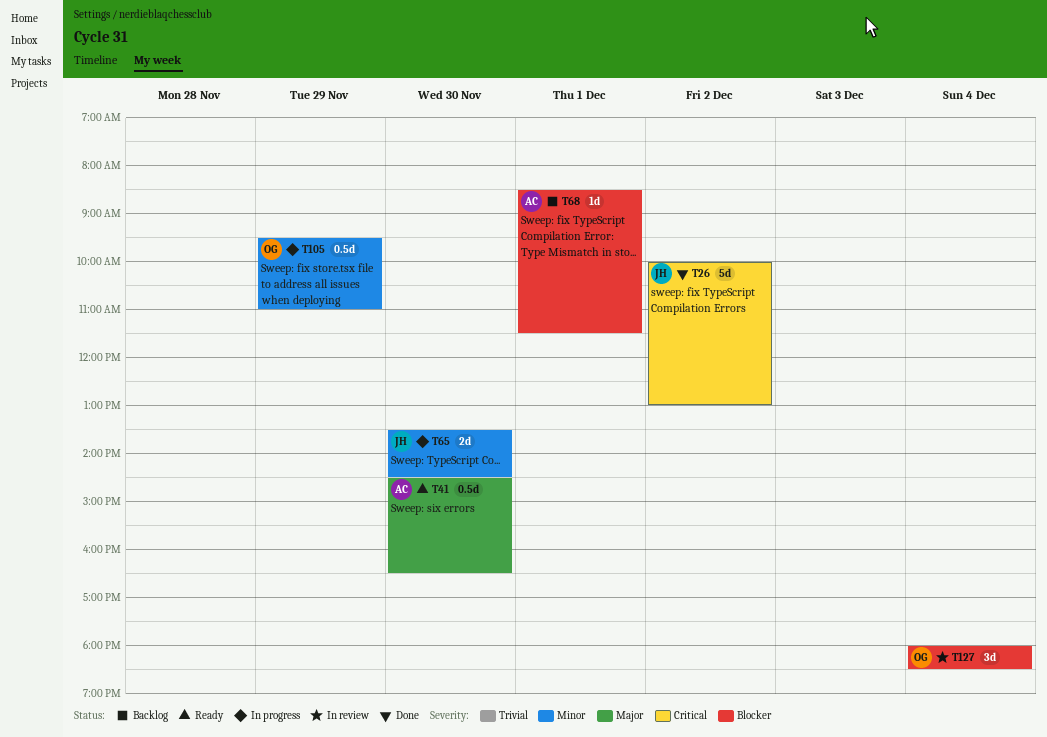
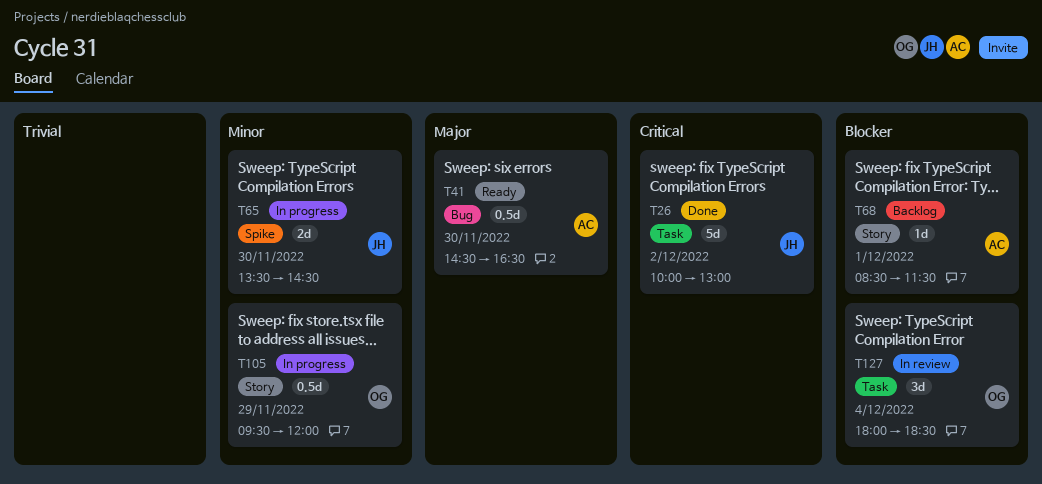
T105, ends: 11:00 -> 12:00

